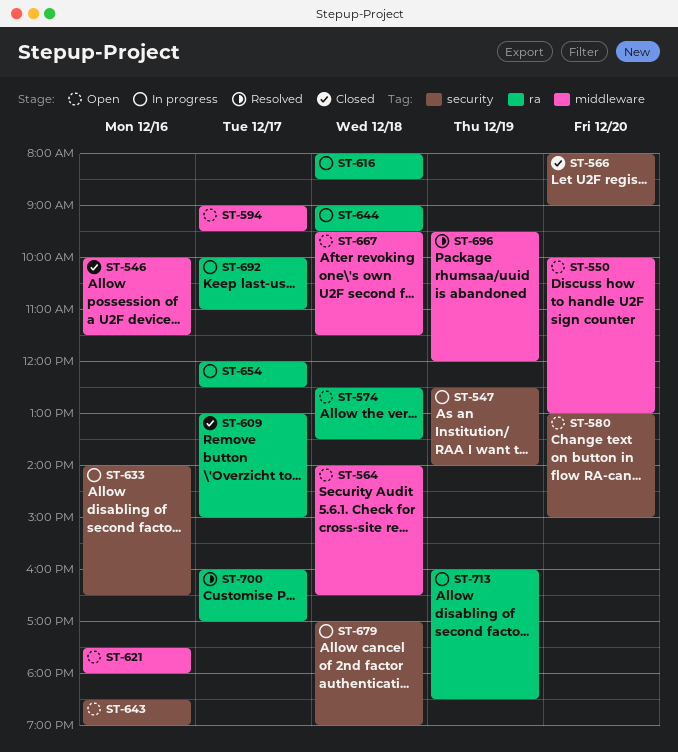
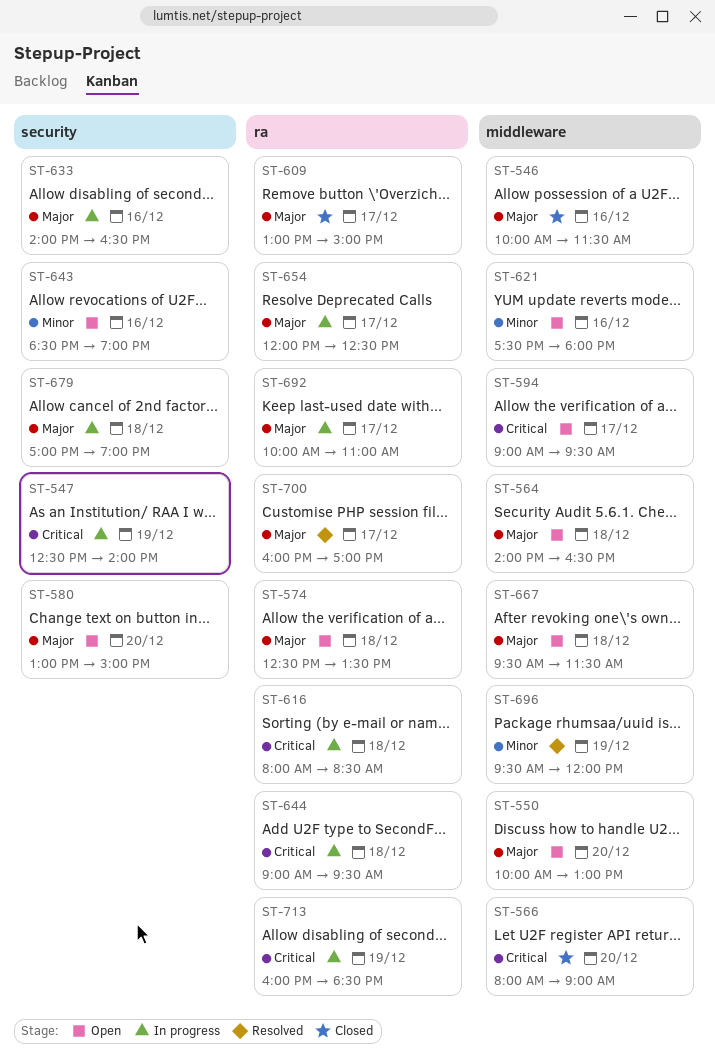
ST-566, label: security -> middleware

